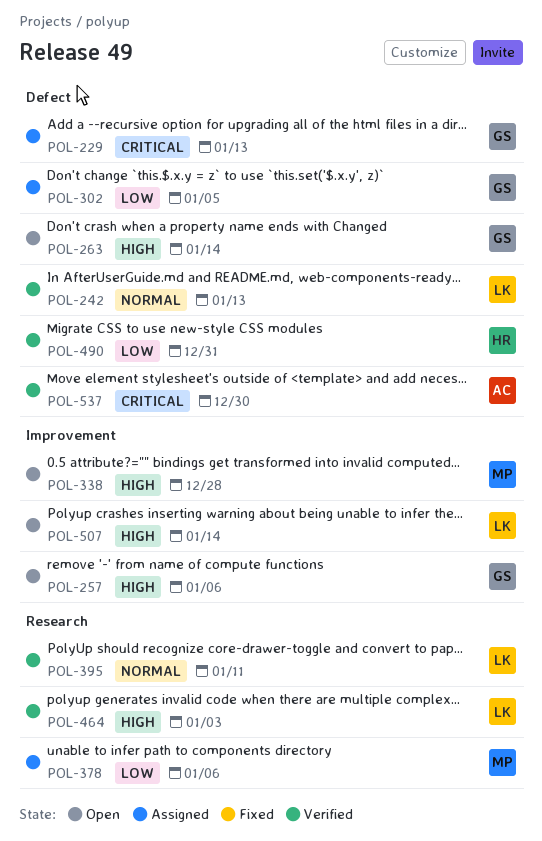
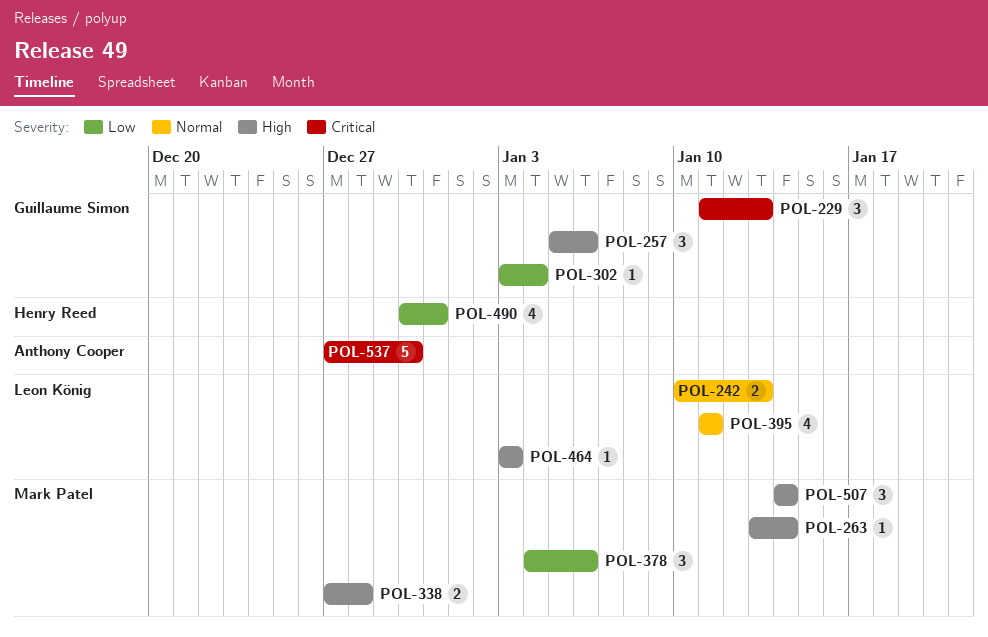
POL-263, owner: Guillaume Simon -> Mark Patel
POL-302, due: Jan 5 -> Jan 4
POL-507, owner: Leon König -> Mark Patel

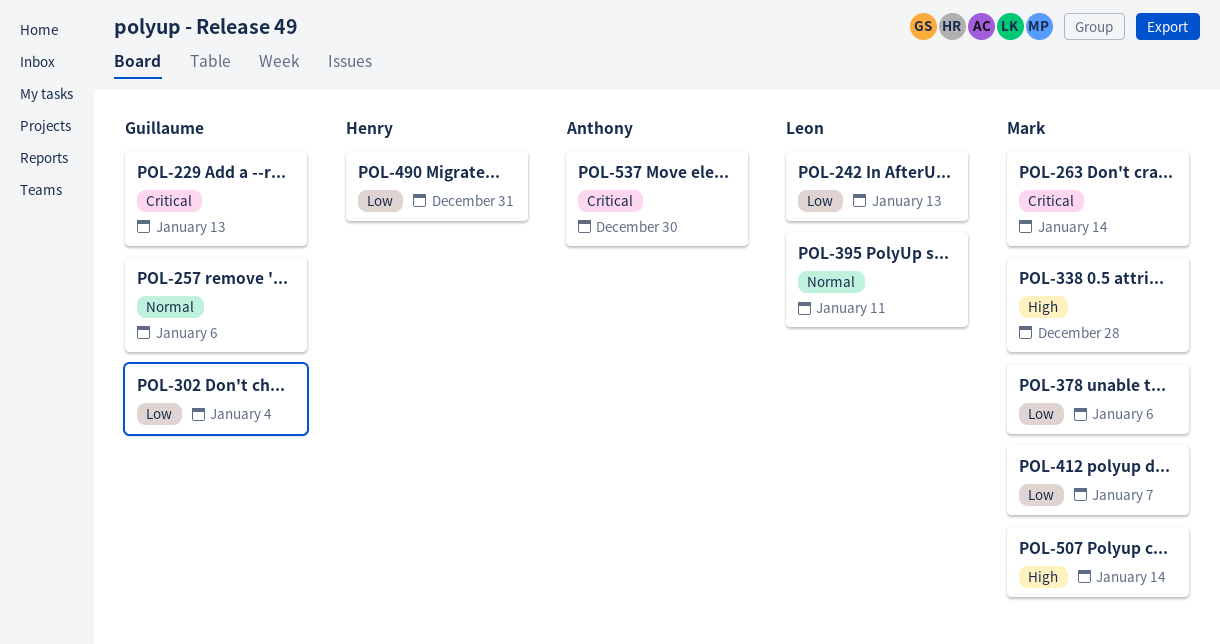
POL-242, priority: Normal -> Low
POL-257, priority: High -> Normal
POL-263, priority: High -> Critical
POL-412: none -> present
POL-464: present -> none

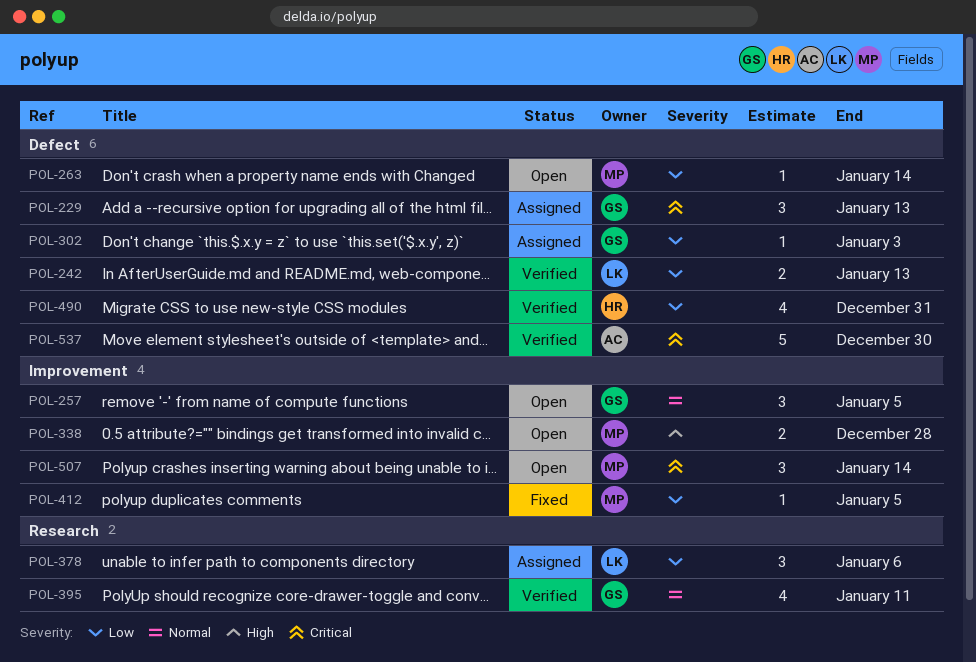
POL-257, due: Jan 6 -> Jan 5
POL-263, priority: Critical -> Low
POL-302, due: Jan 4 -> Jan 3
POL-378, owner: Mark -> Leon
POL-395, owner: Leon -> Guillaume
POL-412, due: Jan 7 -> Jan 5
POL-507, priority: High -> Critical

